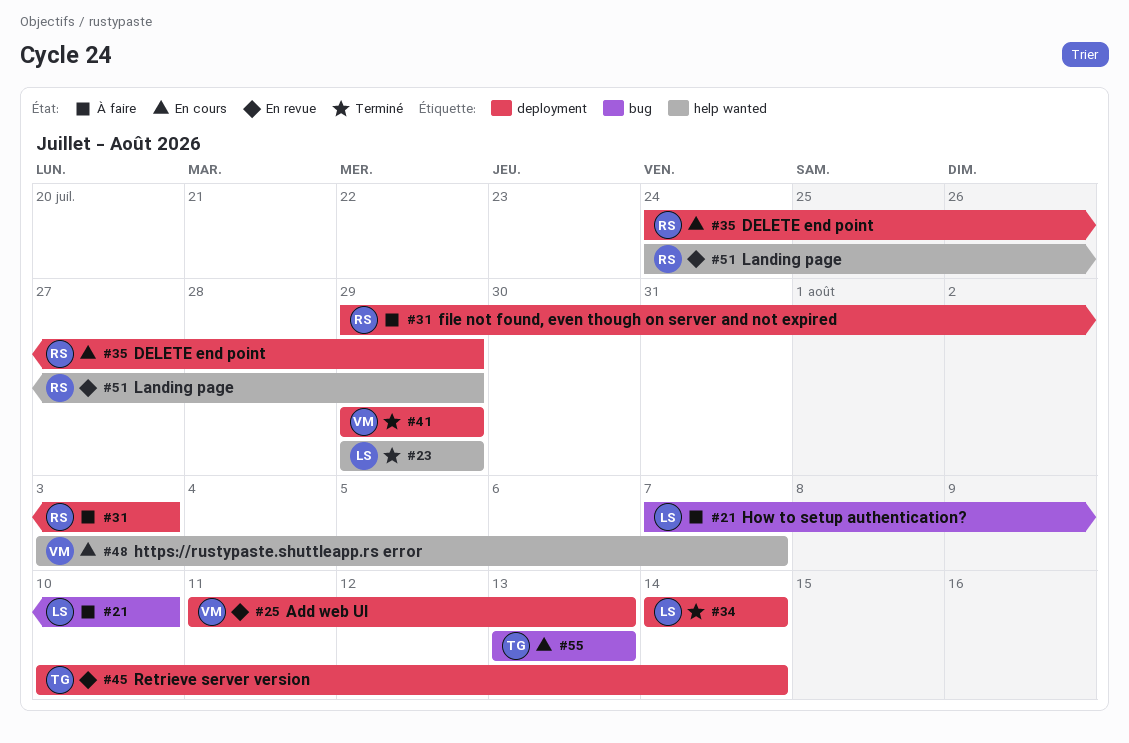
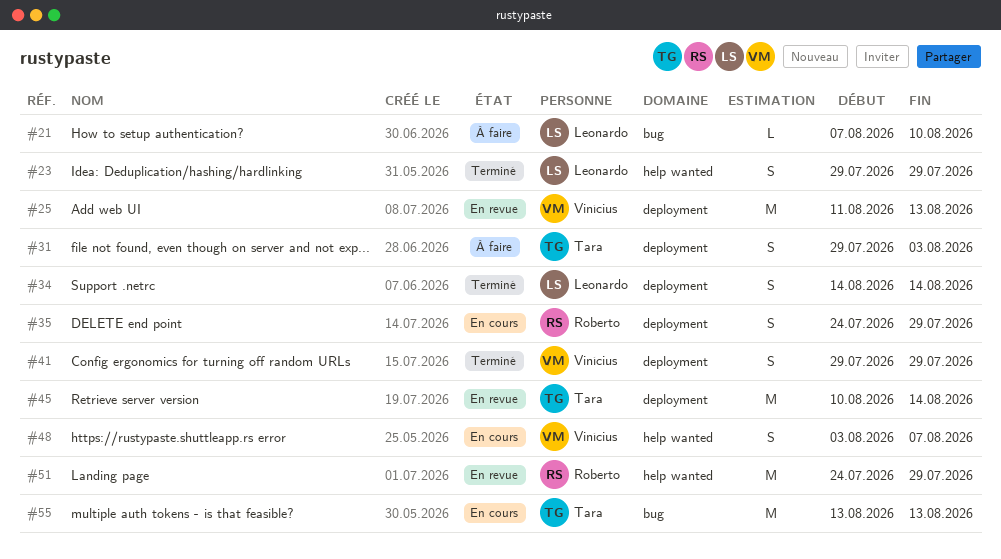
#31, owner: Roberto -> Tara

